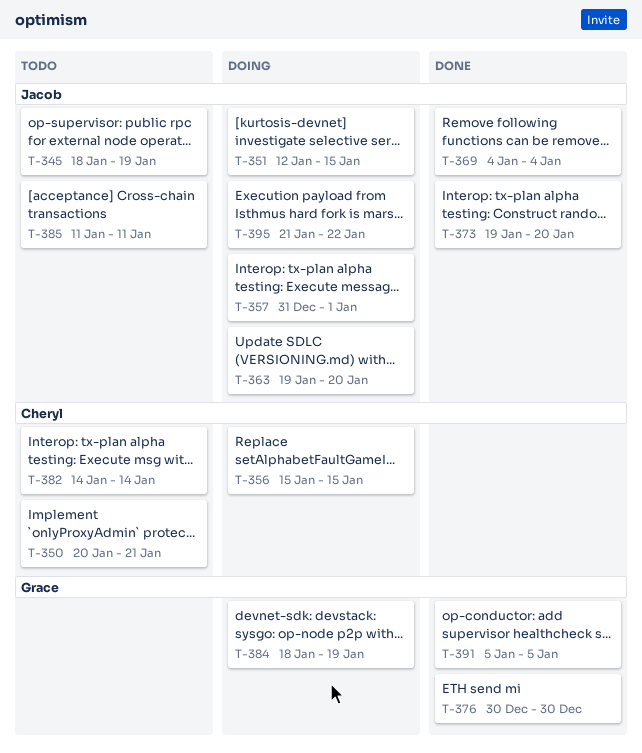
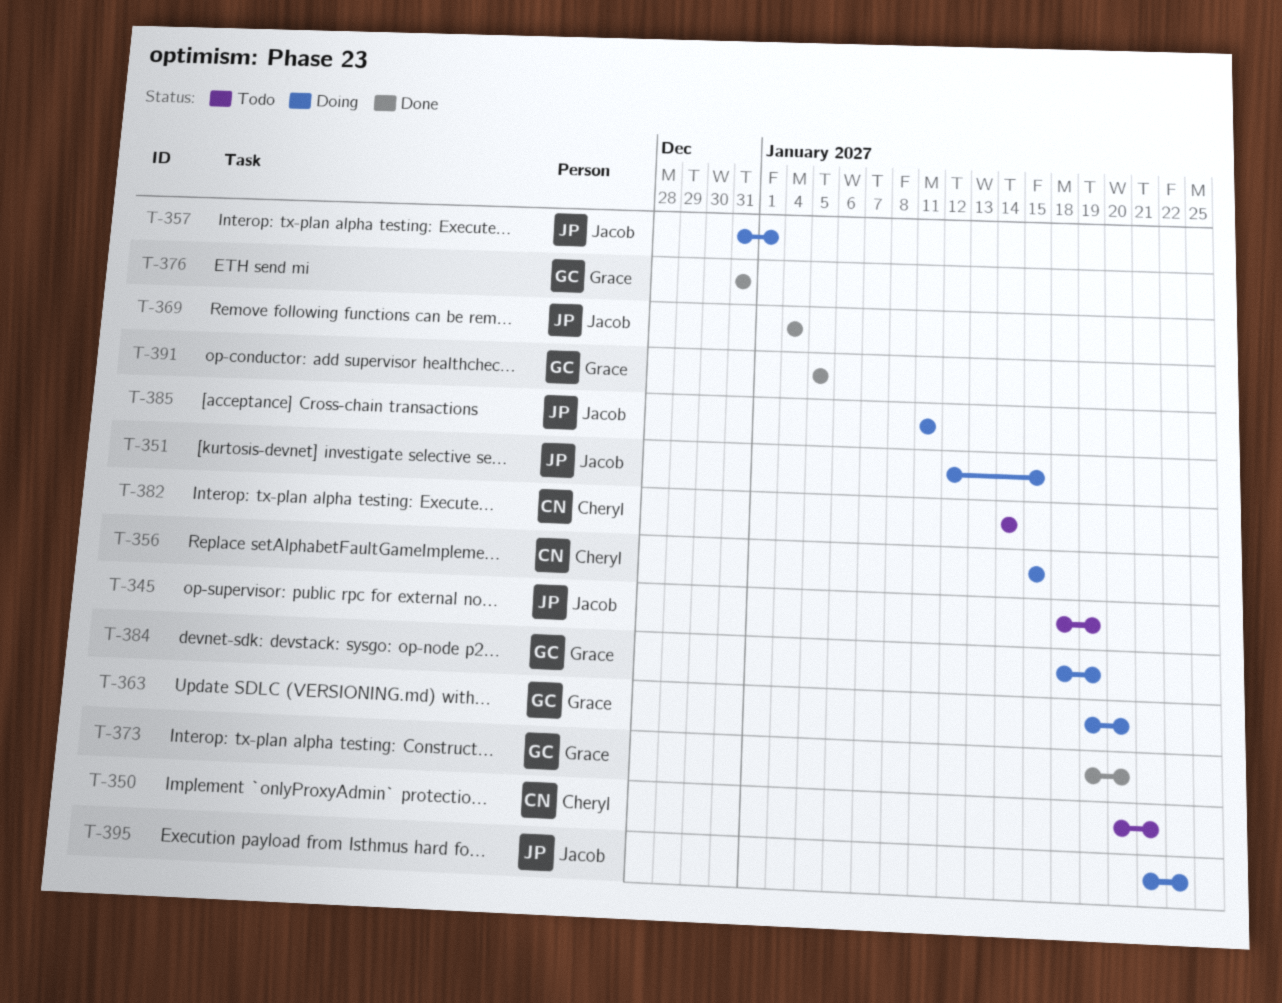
T-363, owner: Jacob -> Grace
T-373, owner: Jacob -> Grace
T-376, start: Dec 30 -> Dec 31
T-376, due: Dec 30 -> Dec 31
T-385, status: Todo -> Doing

